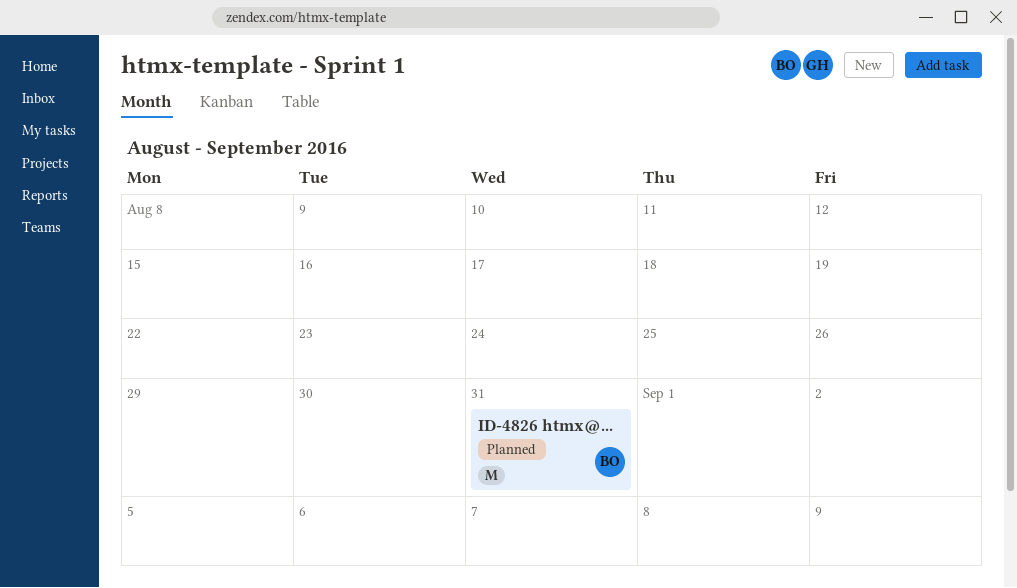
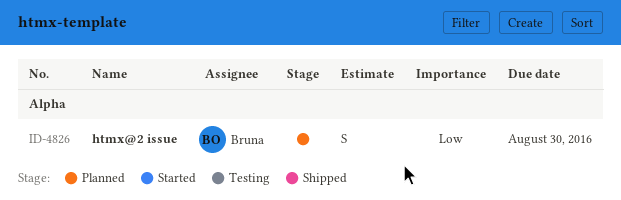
ID-4826, estimate: M -> S
ID-4826, due: Aug 31 -> Aug 30

